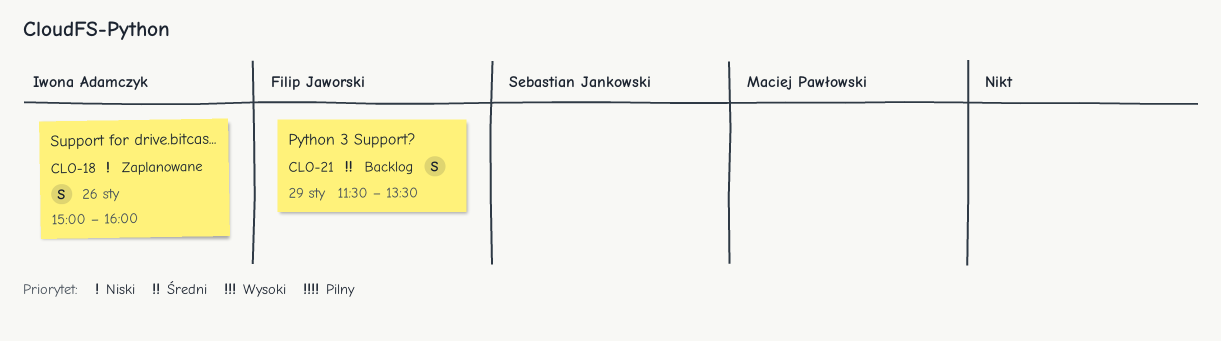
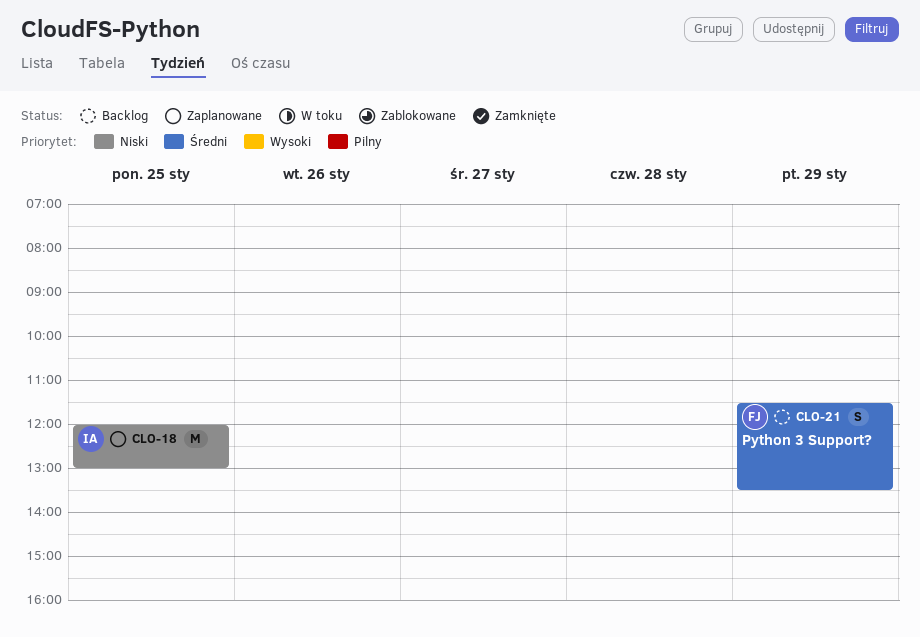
CLO-18, estimate: S -> M
CLO-18, day: Jan 26 -> Jan 25
CLO-18, begins: 15:00 -> 12:00
CLO-18, ends: 16:00 -> 13:00

